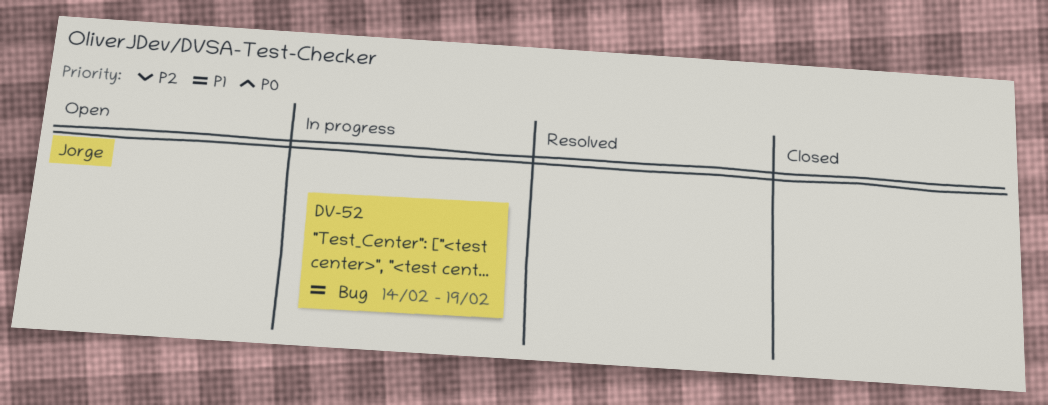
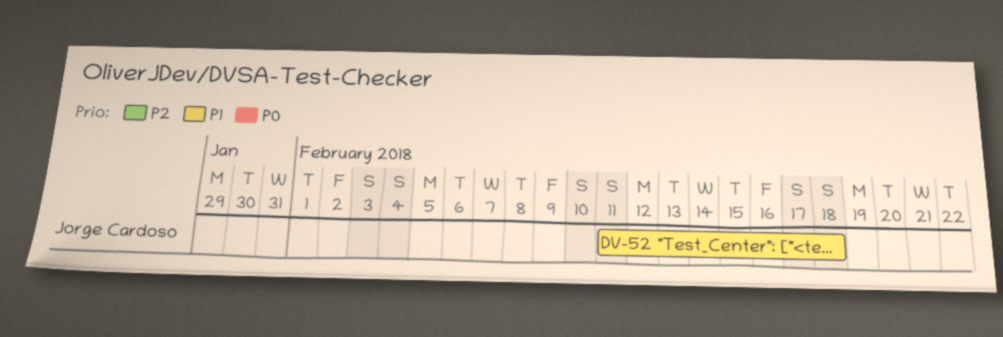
DV-52, start: Feb 14 -> Feb 11
DV-52, due: Feb 19 -> Feb 18

